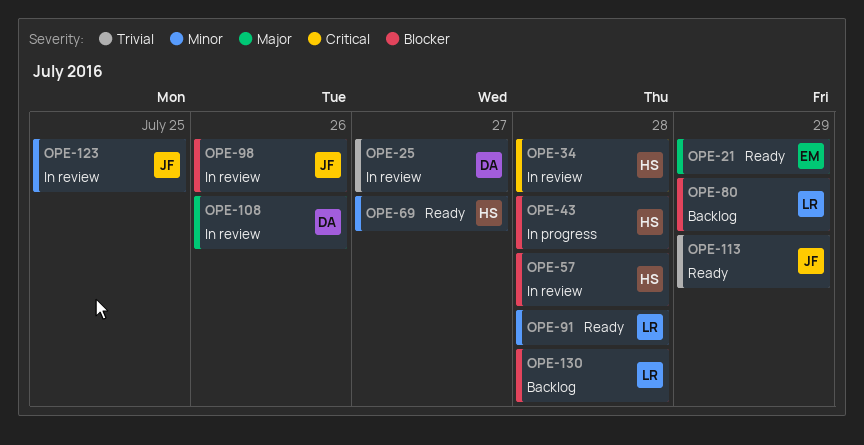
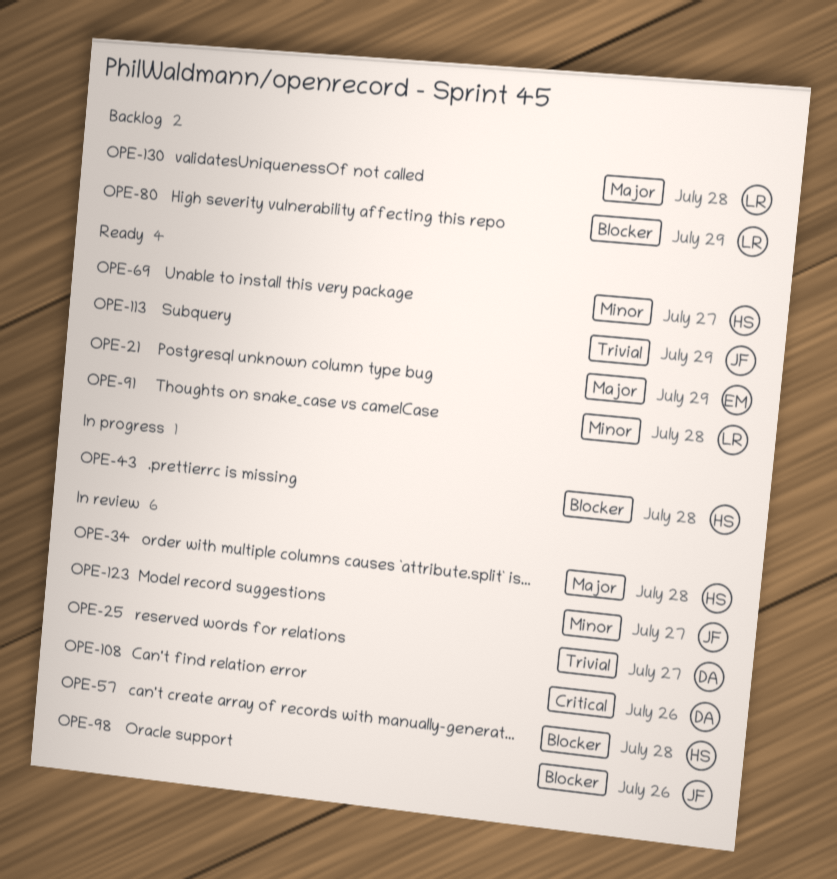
OPE-34, priority: Critical -> Major
OPE-108, priority: Major -> Critical
OPE-123, due: Jul 25 -> Jul 27
OPE-130, priority: Blocker -> Major

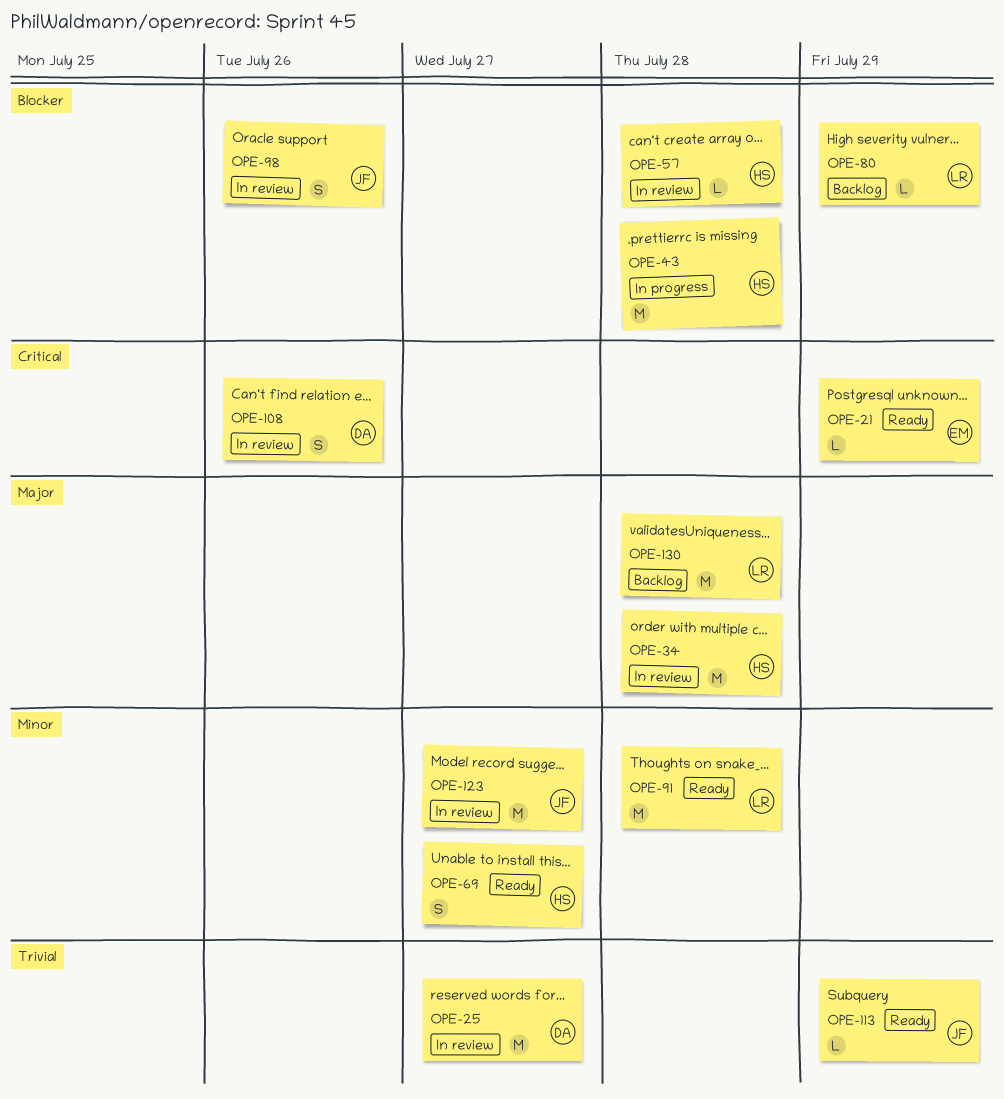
OPE-21, priority: Major -> Critical

